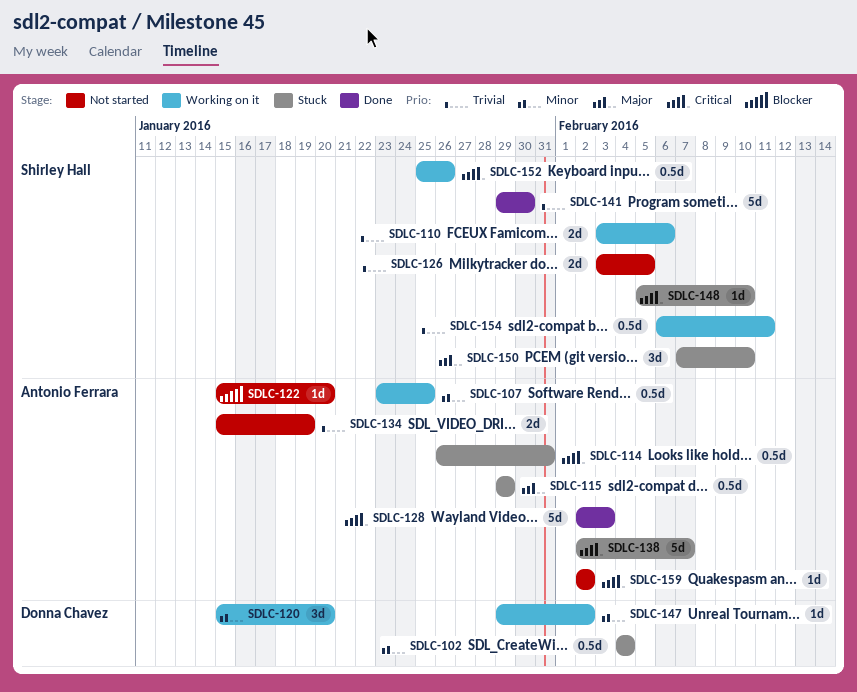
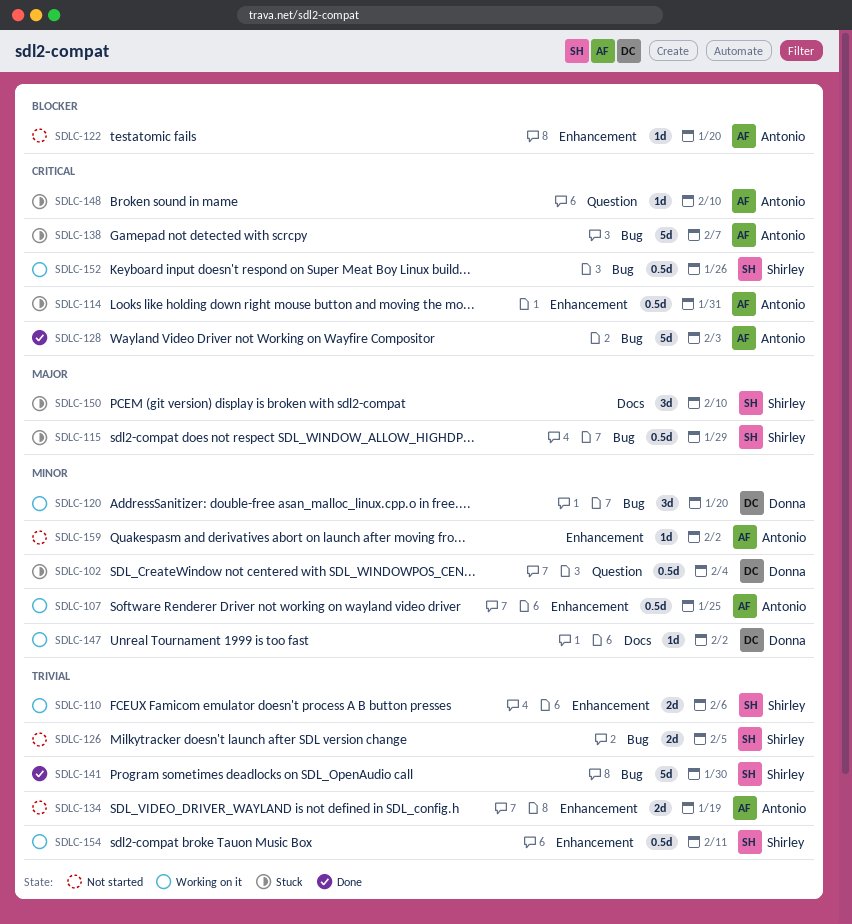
SDLC-115, owner: Antonio Ferrara -> Shirley Hall
SDLC-148, owner: Shirley Hall -> Antonio Ferrara
SDLC-159, priority: Critical -> Minor

